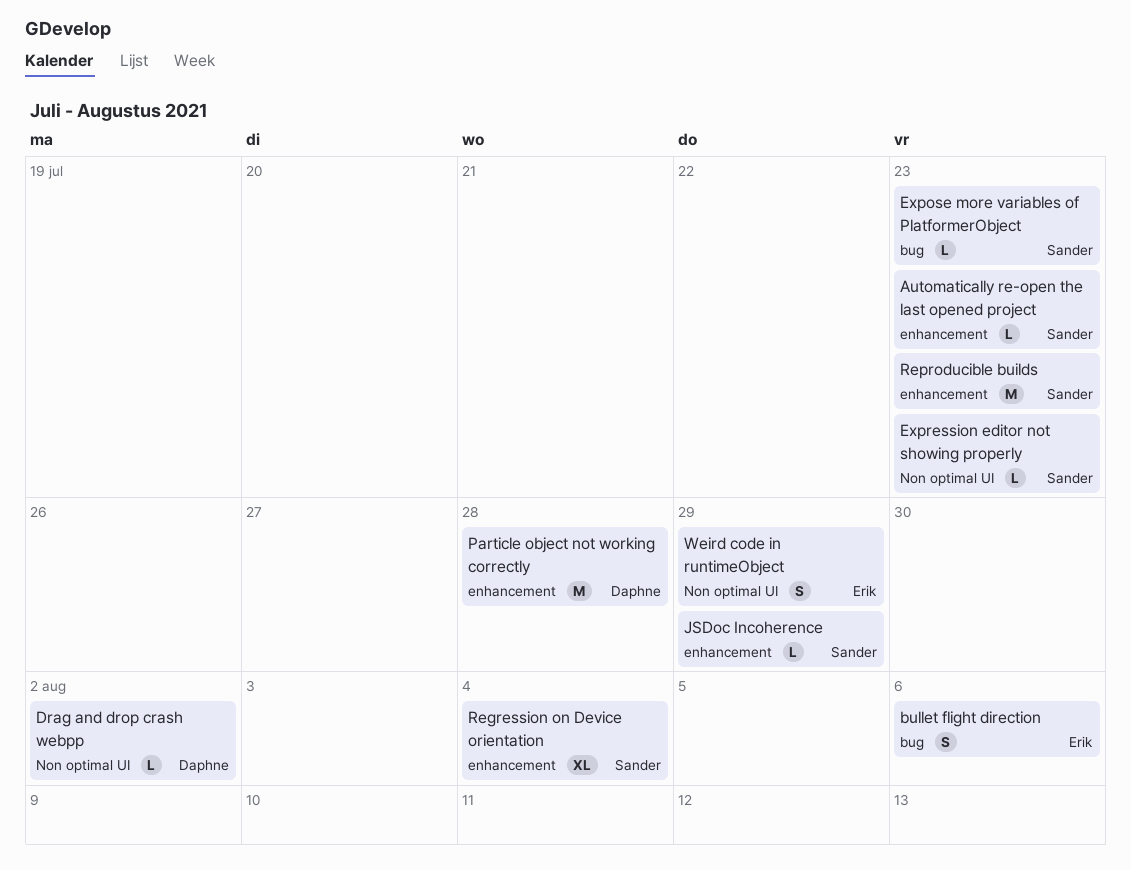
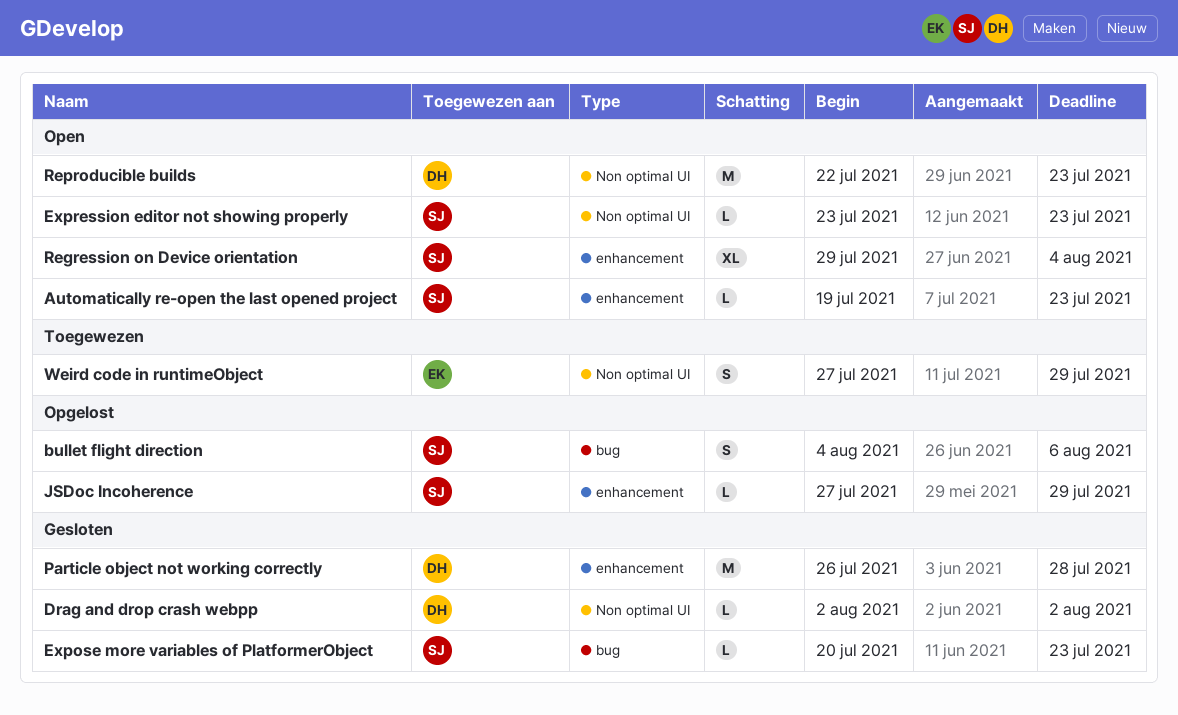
bullet flight direction, owner: Erik -> Sander
Reproducible builds, owner: Sander -> Daphne
Reproducible builds, label: enhancement -> Non optimal UI

